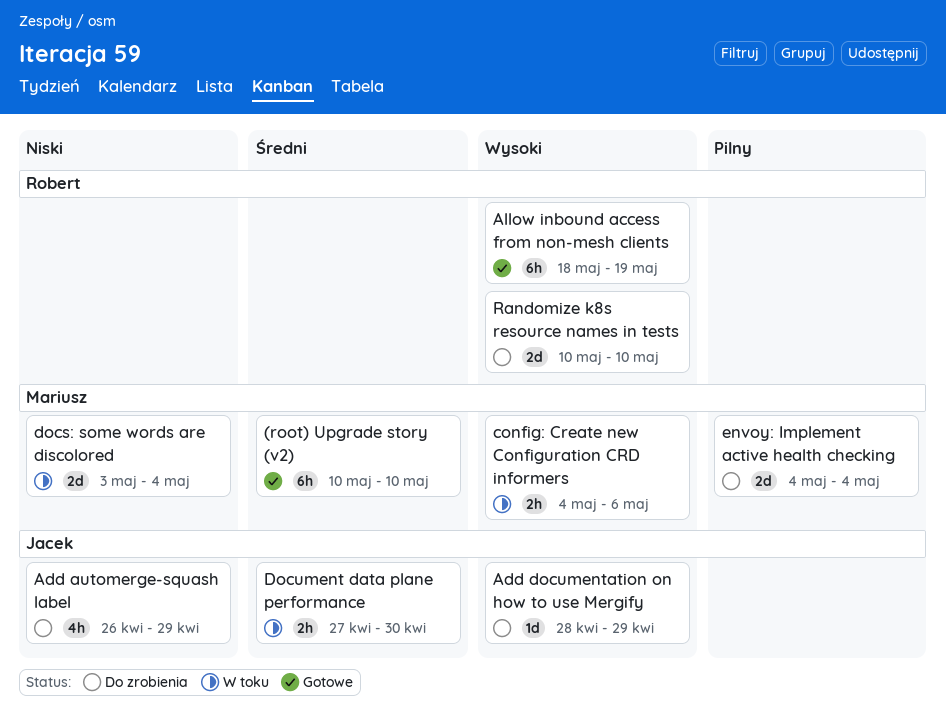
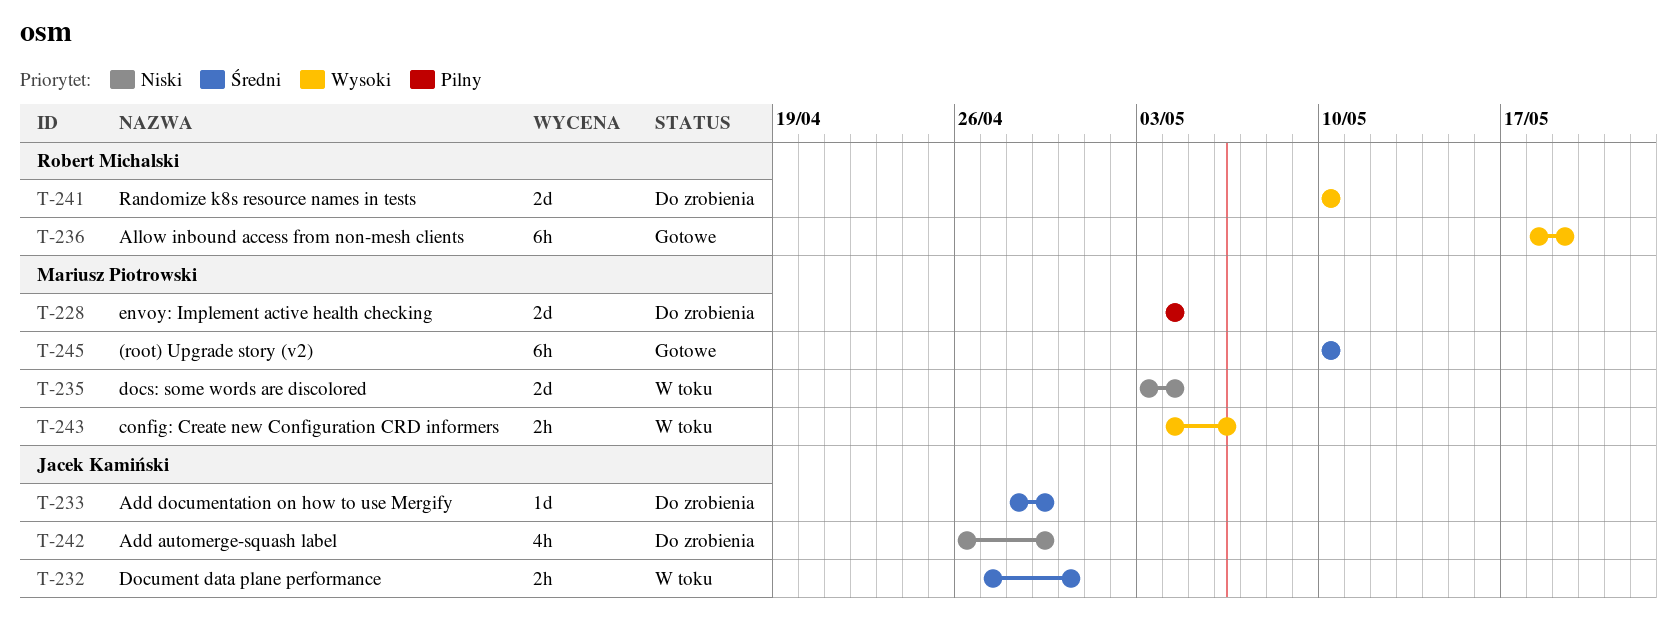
Add documentation on how to use Mergify, priority: Wysoki -> Średni

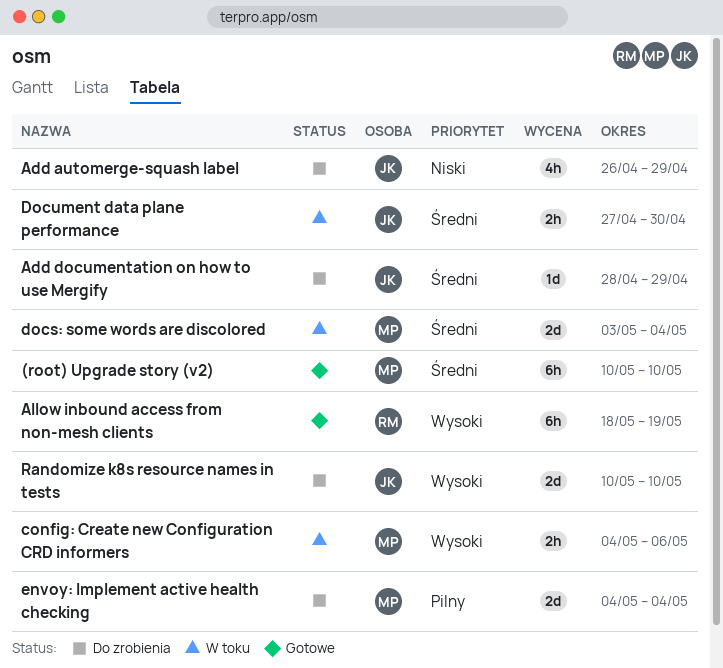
docs: some words are discolored, priority: Niski -> Średni
Randomize k8s resource names in tests, owner: Robert Michalski -> Jacek Kamiński

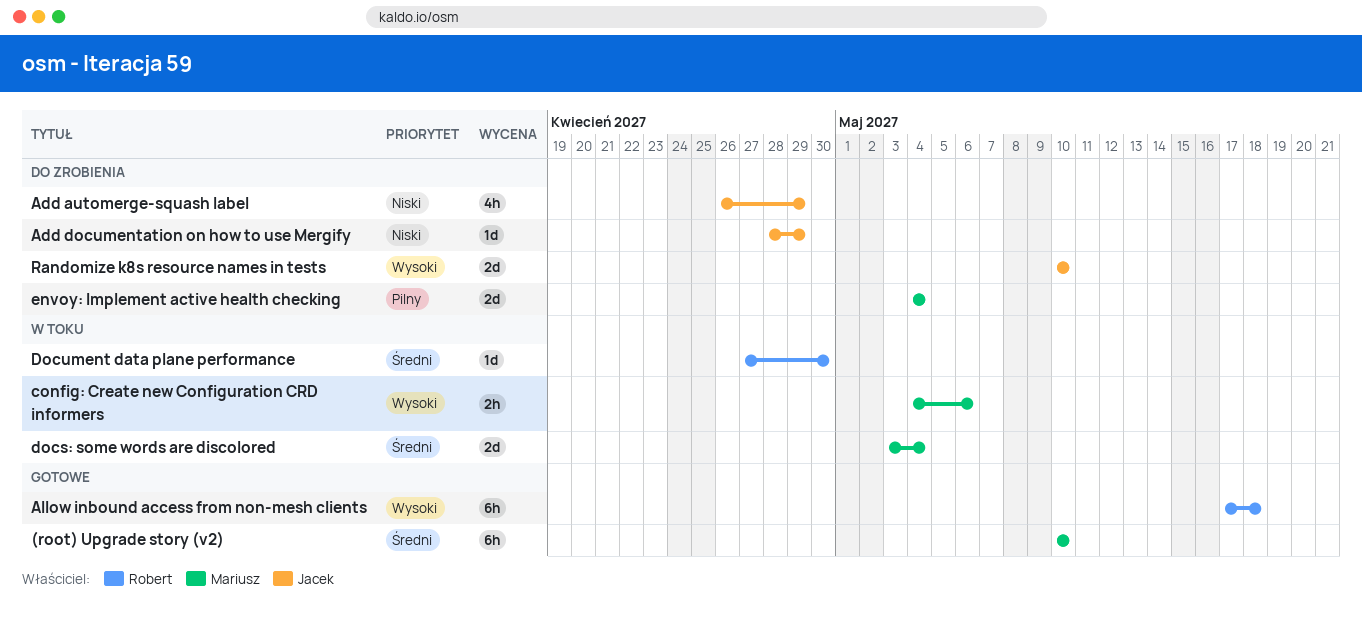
Add documentation on how to use Mergify, priority: Średni -> Niski
Allow inbound access from non-mesh clients, start: May 18 -> May 17
Allow inbound access from non-mesh clients, due: May 19 -> May 18
Document data plane performance, owner: Jacek -> Robert
Document data plane performance, estimate: 2h -> 1d

